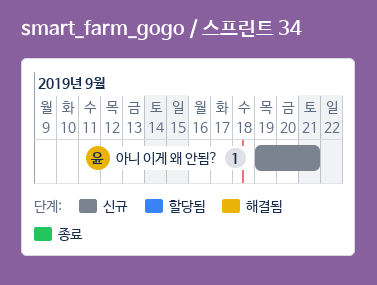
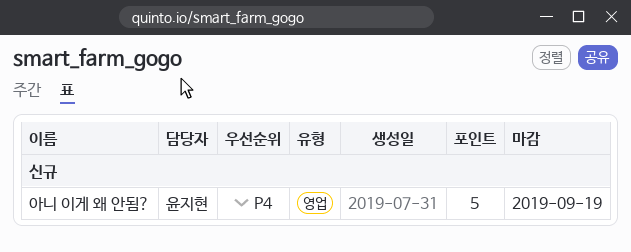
아니 이게 왜 안됨?, estimate: 1 -> 5
아니 이게 왜 안됨?, due: Sep 21 -> Sep 19

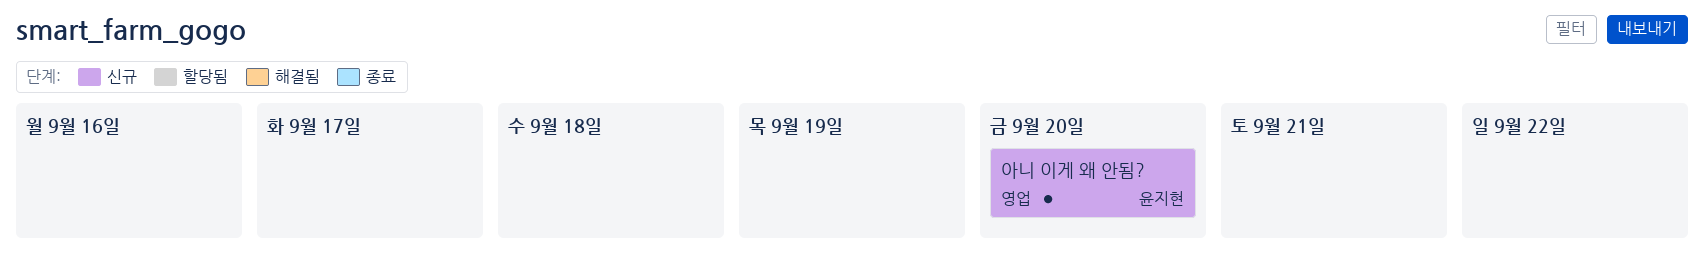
아니 이게 왜 안됨?, estimate: 5 -> 1
아니 이게 왜 안됨?, due: Sep 19 -> Sep 20

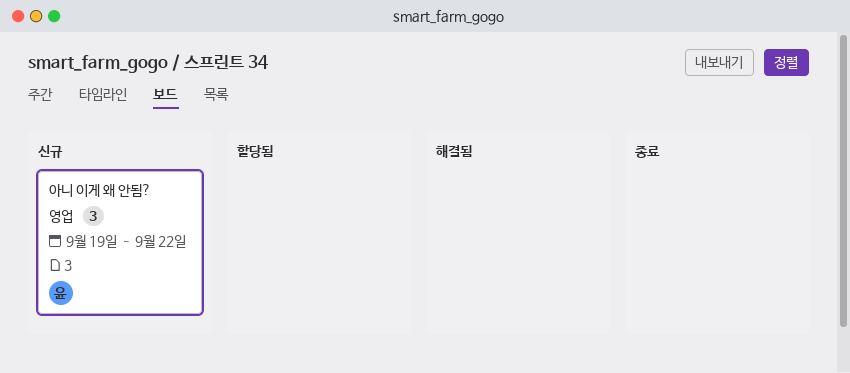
아니 이게 왜 안됨?, estimate: 1 -> 3
아니 이게 왜 안됨?, due: Sep 20 -> Sep 22

